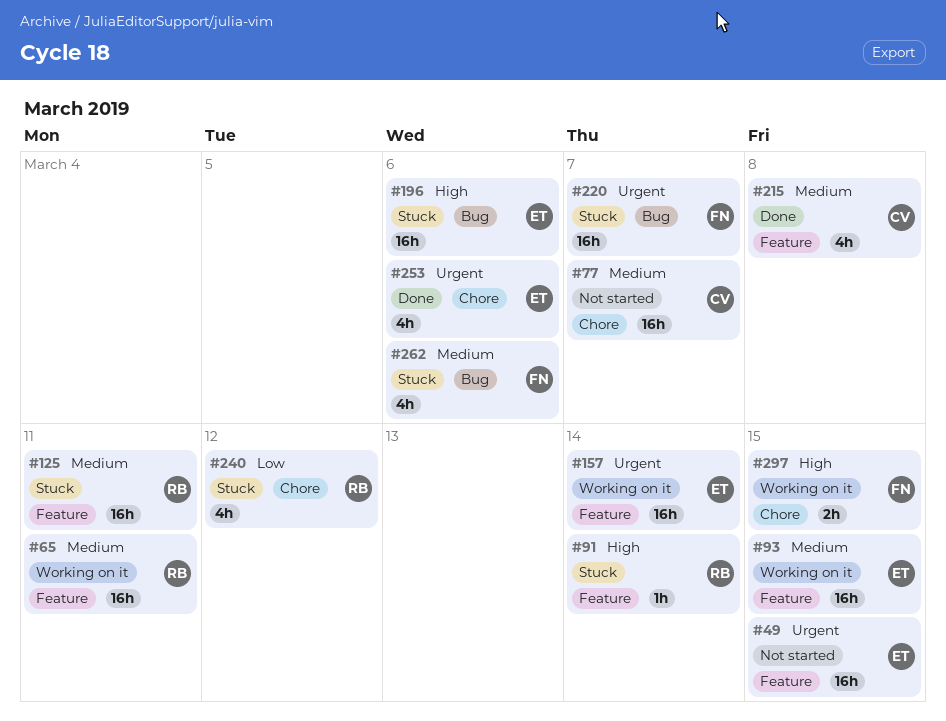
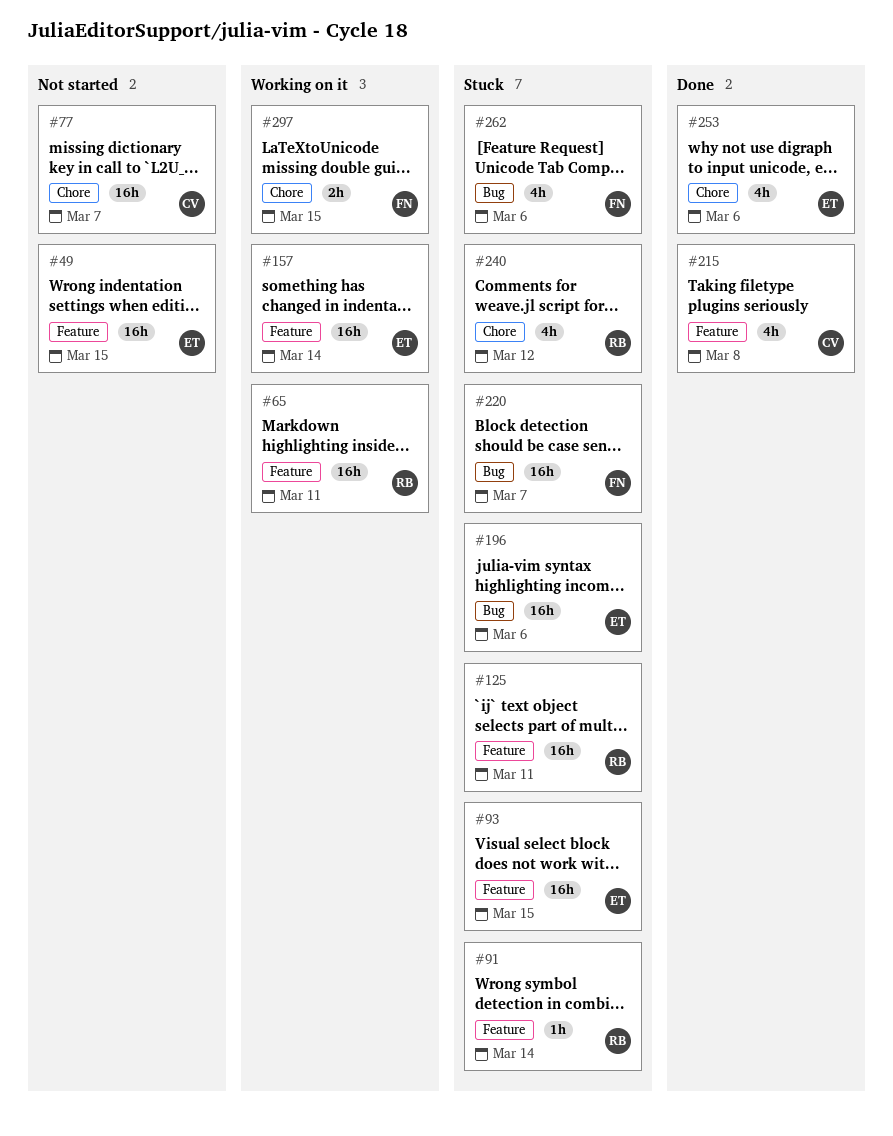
#93, status: Working on it -> Stuck

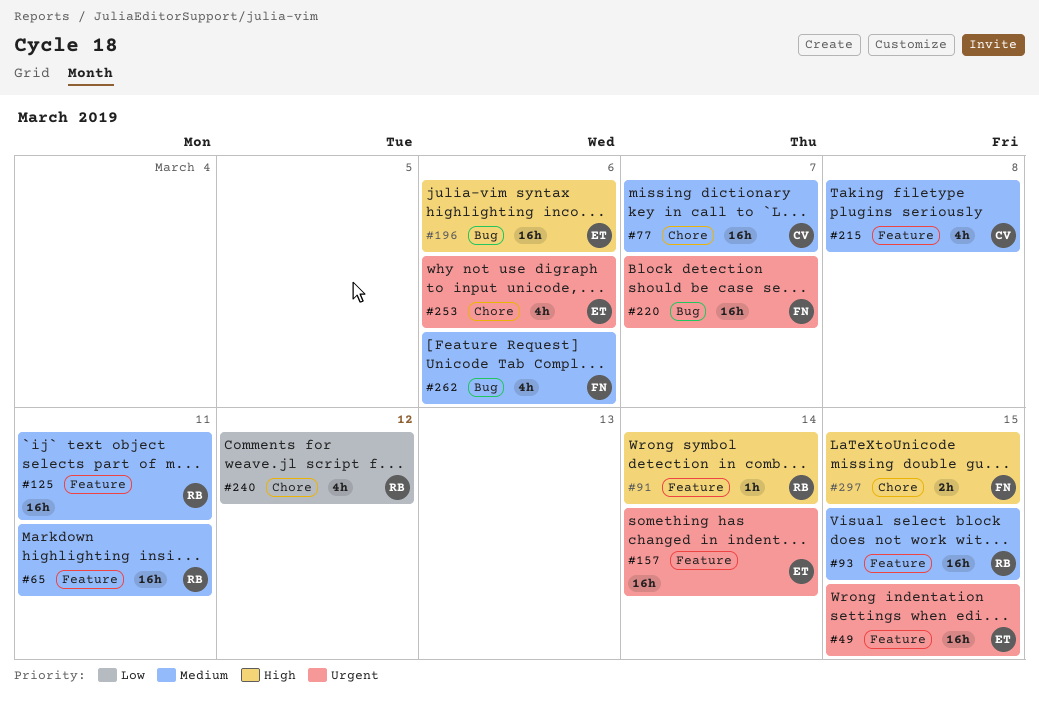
#93, owner: ET -> RB

